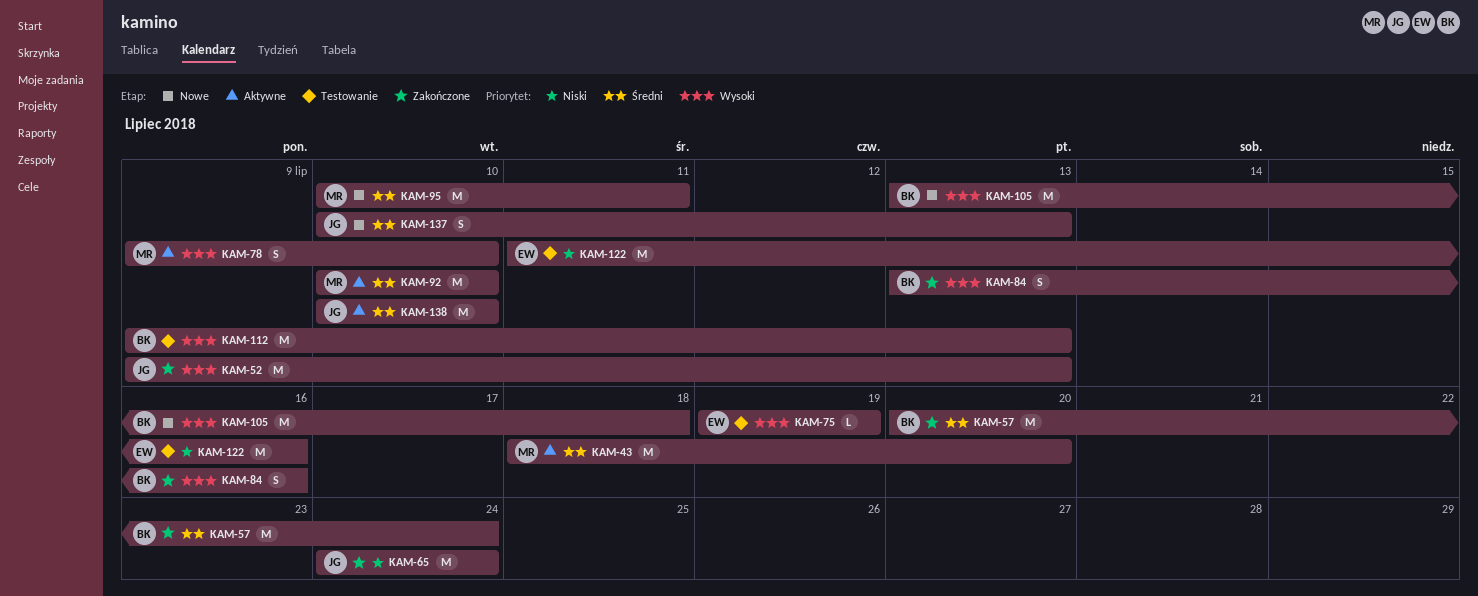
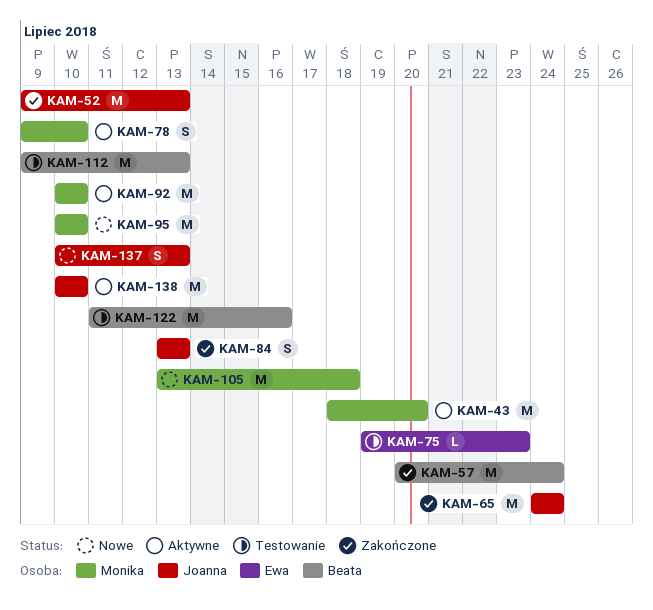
KAM-75, due: Jul 19 -> Jul 23
KAM-84, owner: Beata -> Joanna
KAM-84, due: Jul 16 -> Jul 13
KAM-95, due: Jul 11 -> Jul 10
KAM-105, owner: Beata -> Monika
KAM-122, owner: Ewa -> Beata

